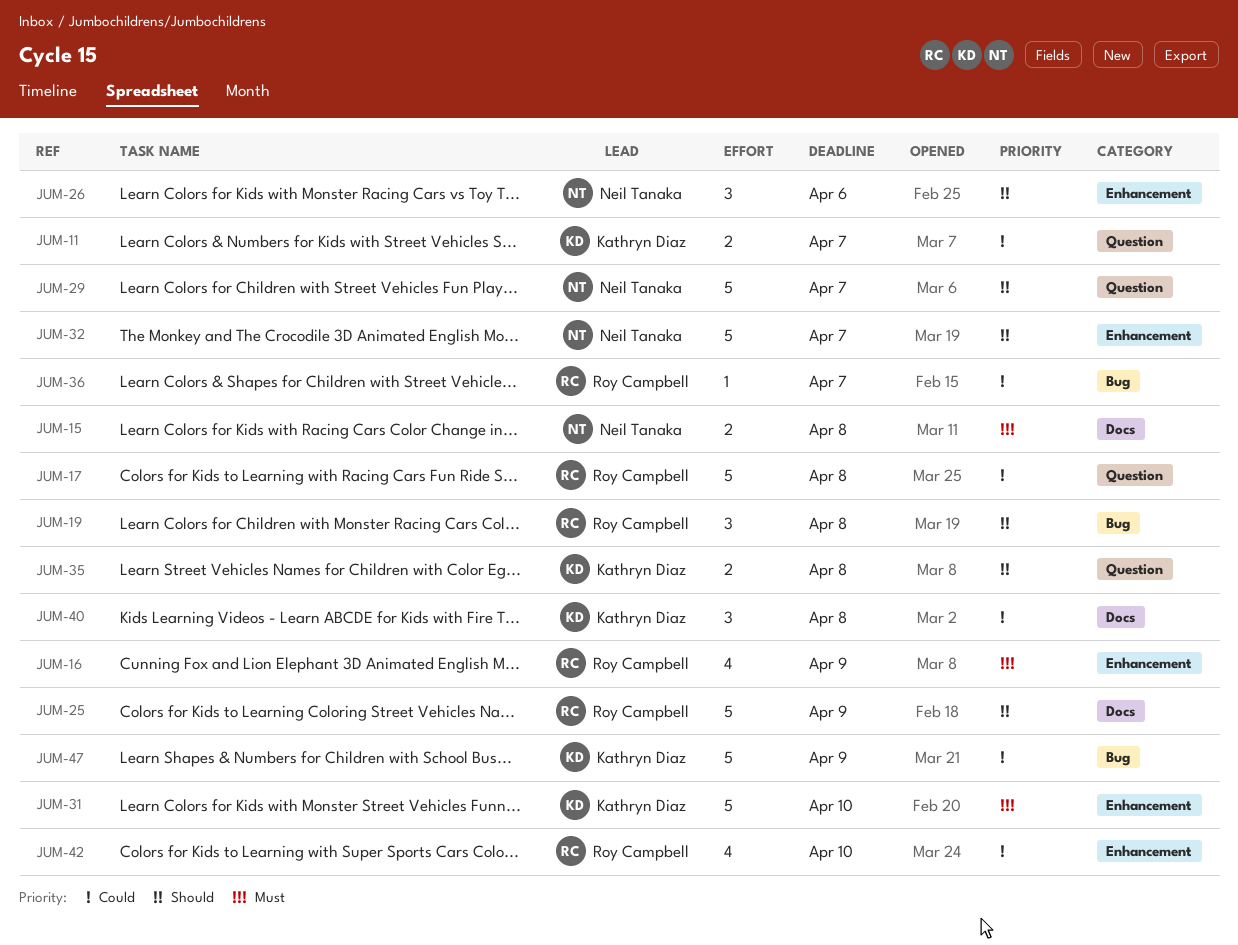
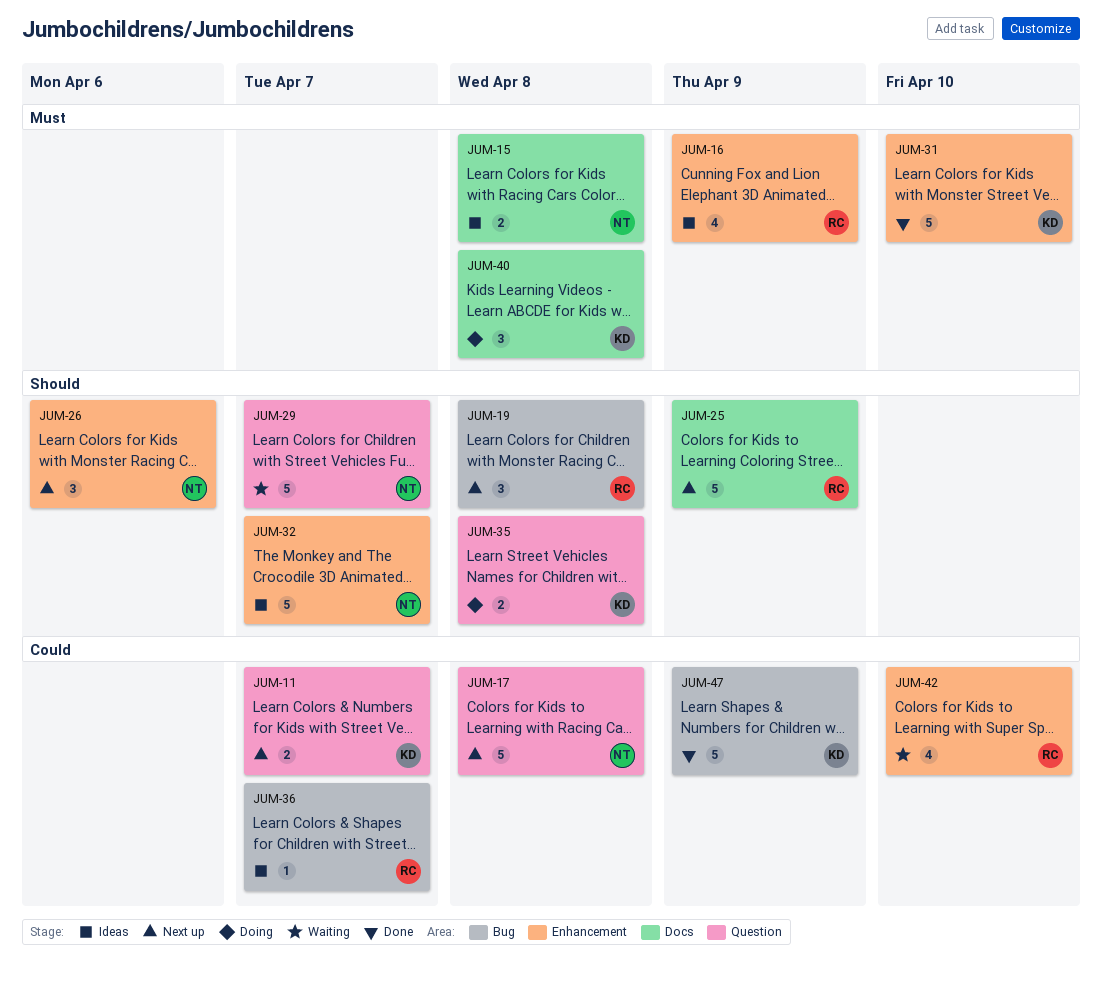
JUM-17, owner: Roy Campbell -> Neil Tanaka
JUM-40, priority: Could -> Must

